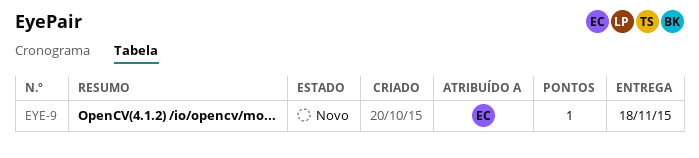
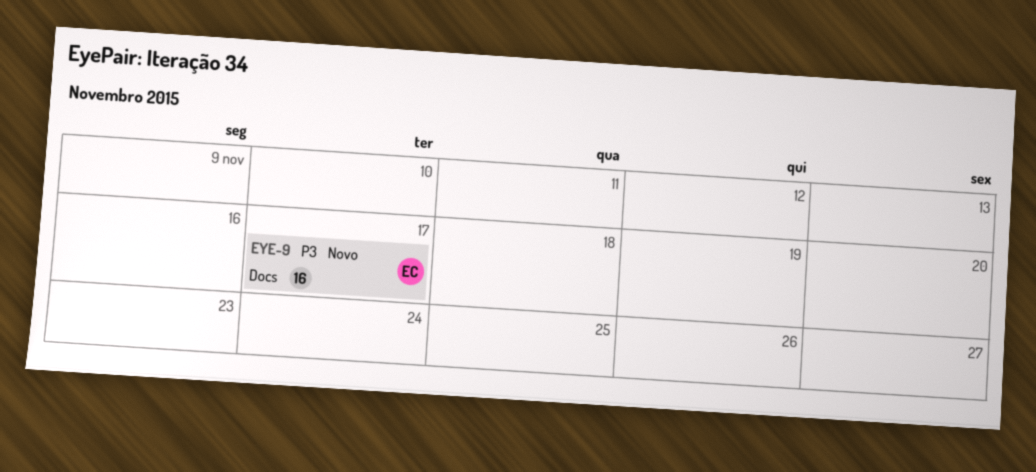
EYE-9, estimate: 1 -> 16
EYE-9, due: Nov 18 -> Nov 17

